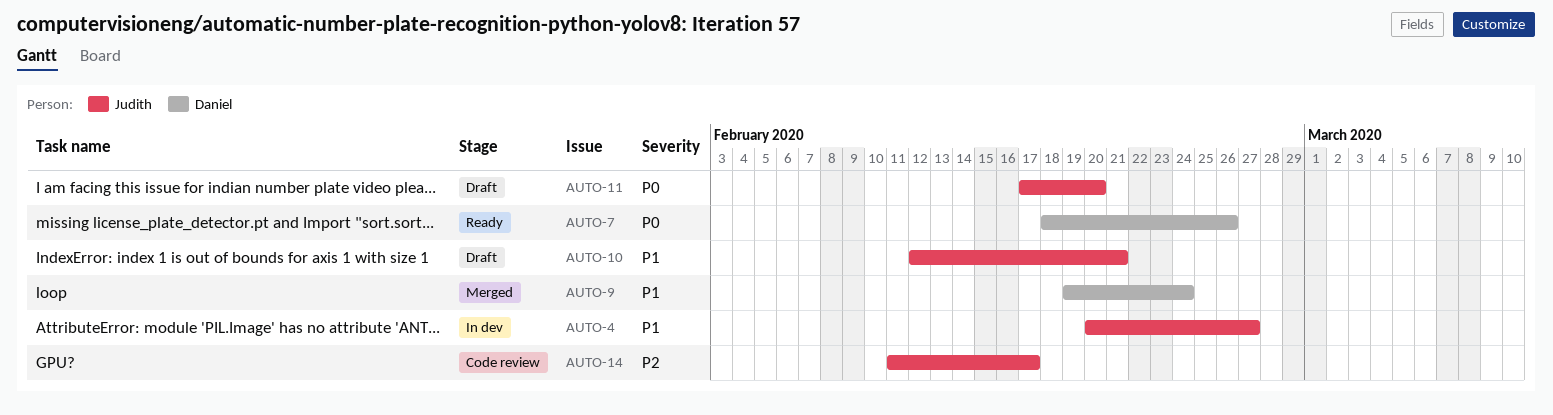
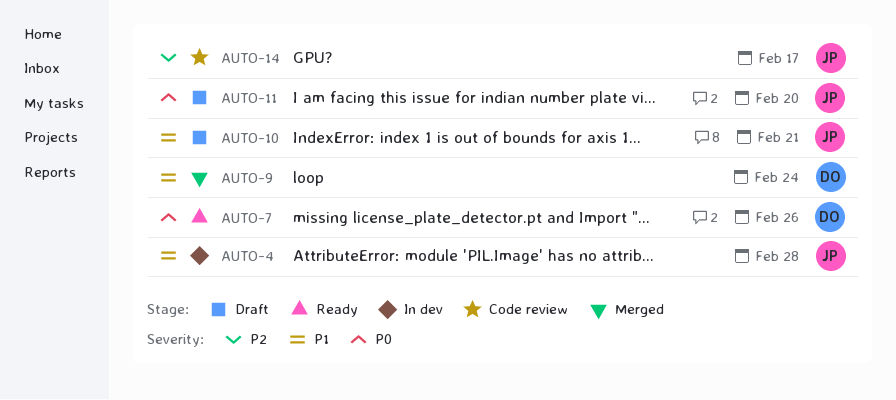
AUTO-4, due: Feb 27 -> Feb 28

